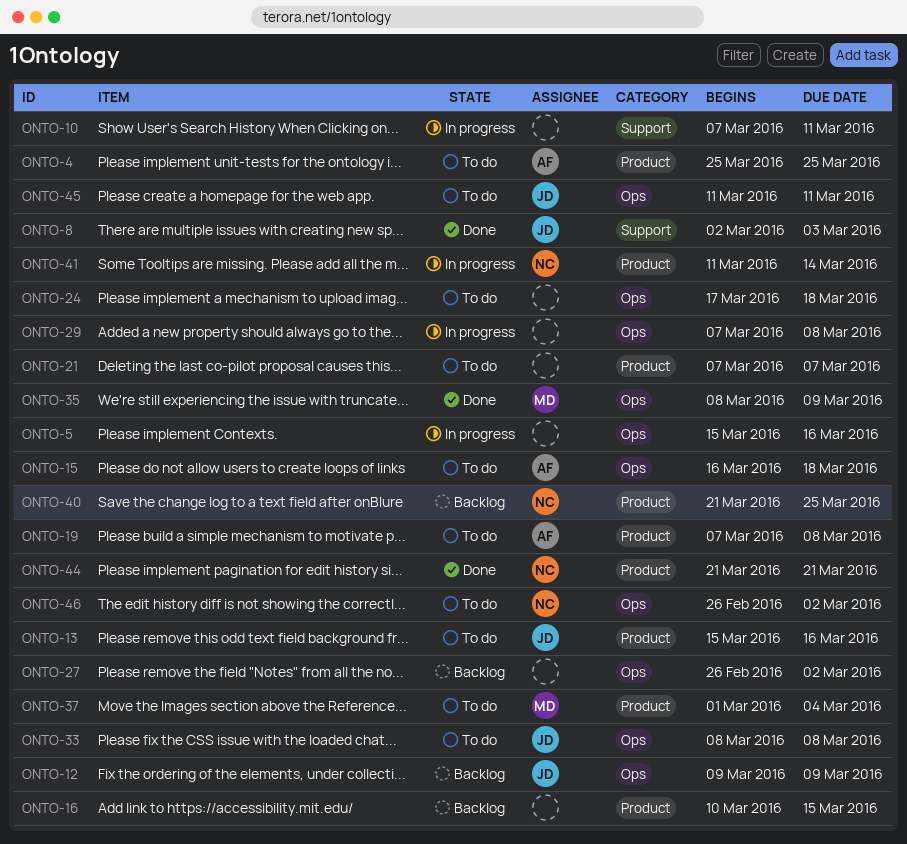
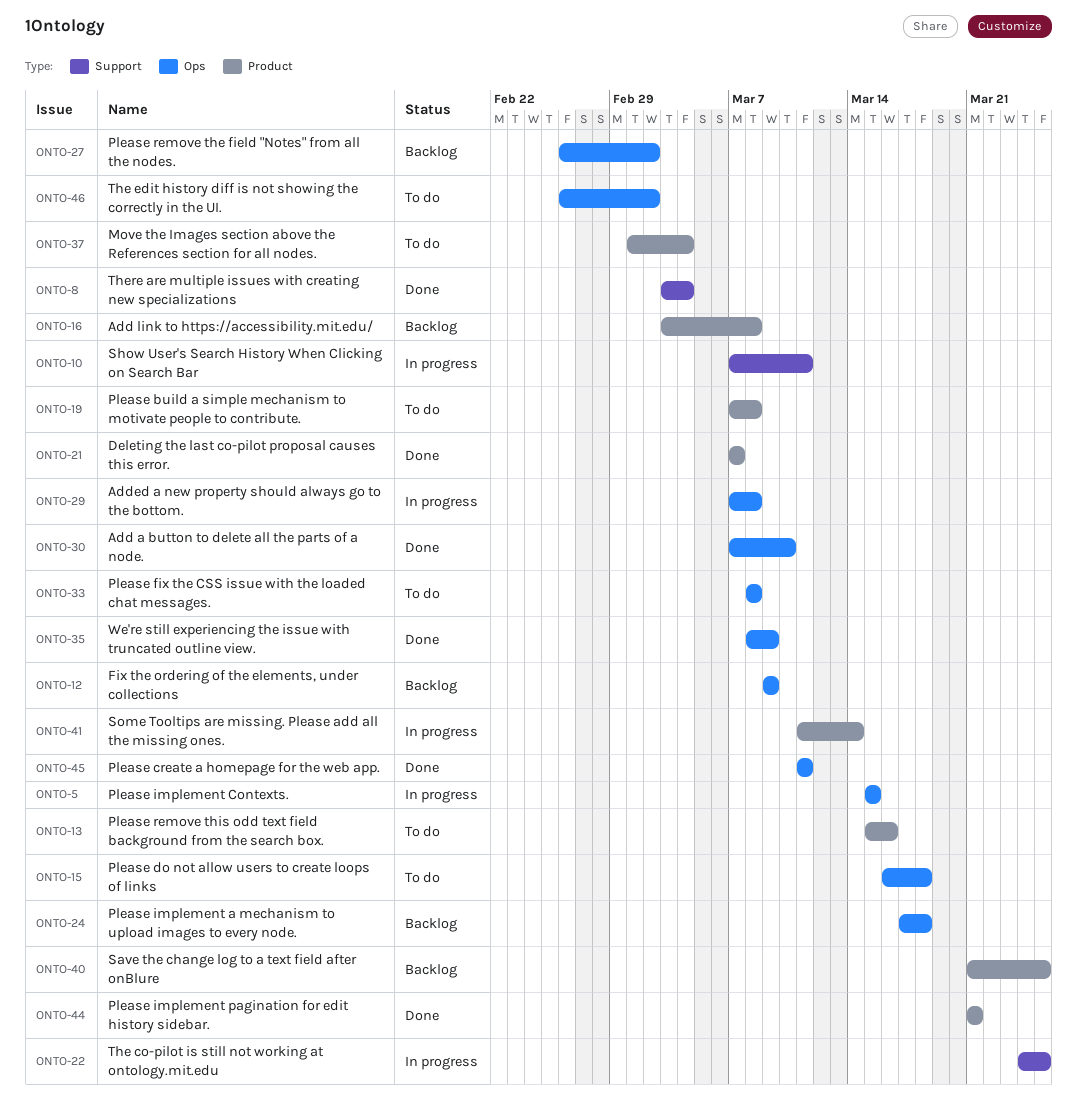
ONTO-4: present -> none
ONTO-5, due: Mar 16 -> Mar 15
ONTO-8, start: Mar 2 -> Mar 3
ONTO-8, due: Mar 3 -> Mar 4
ONTO-16, start: Mar 10 -> Mar 3
ONTO-16, due: Mar 15 -> Mar 8
ONTO-21, status: To do -> Done
ONTO-22: none -> present
ONTO-24, status: To do -> Backlog
ONTO-30: none -> present
ONTO-45, status: To do -> Done

